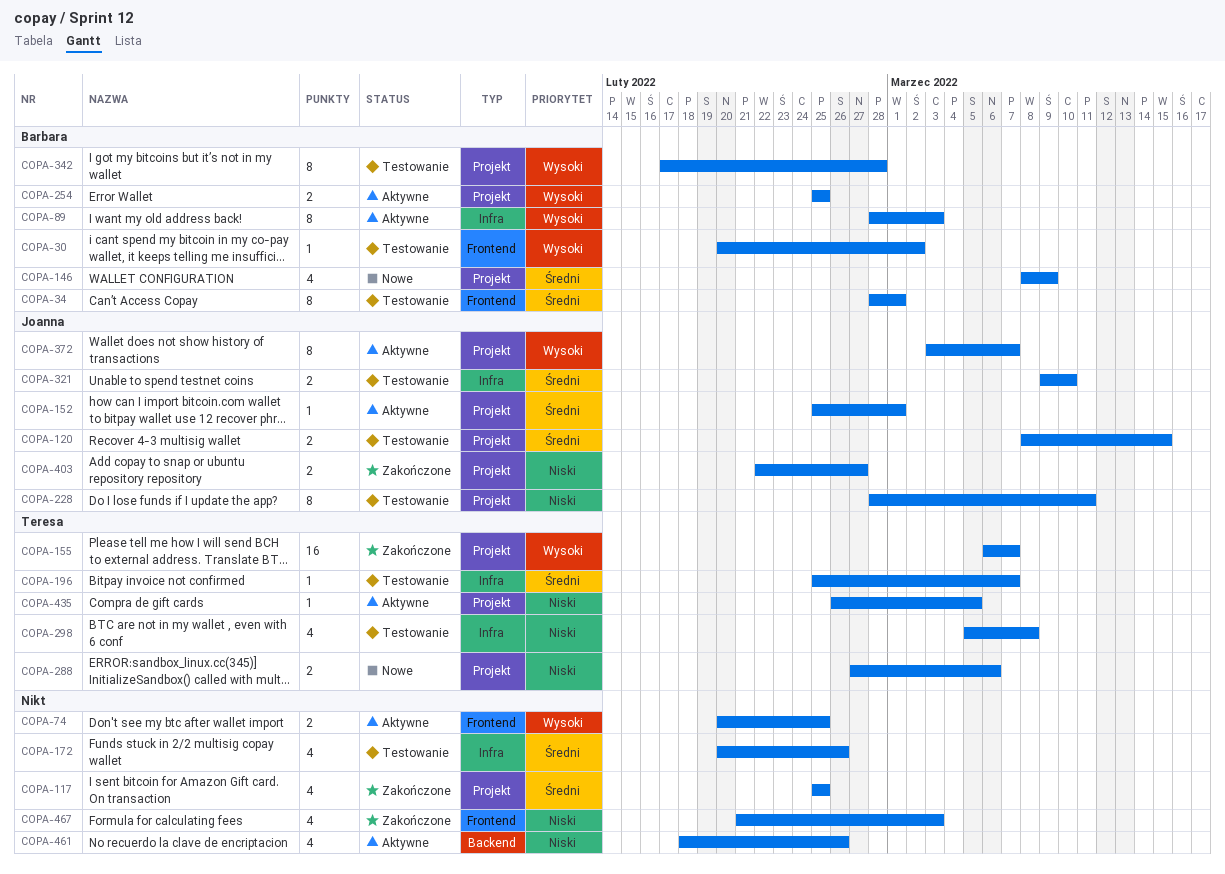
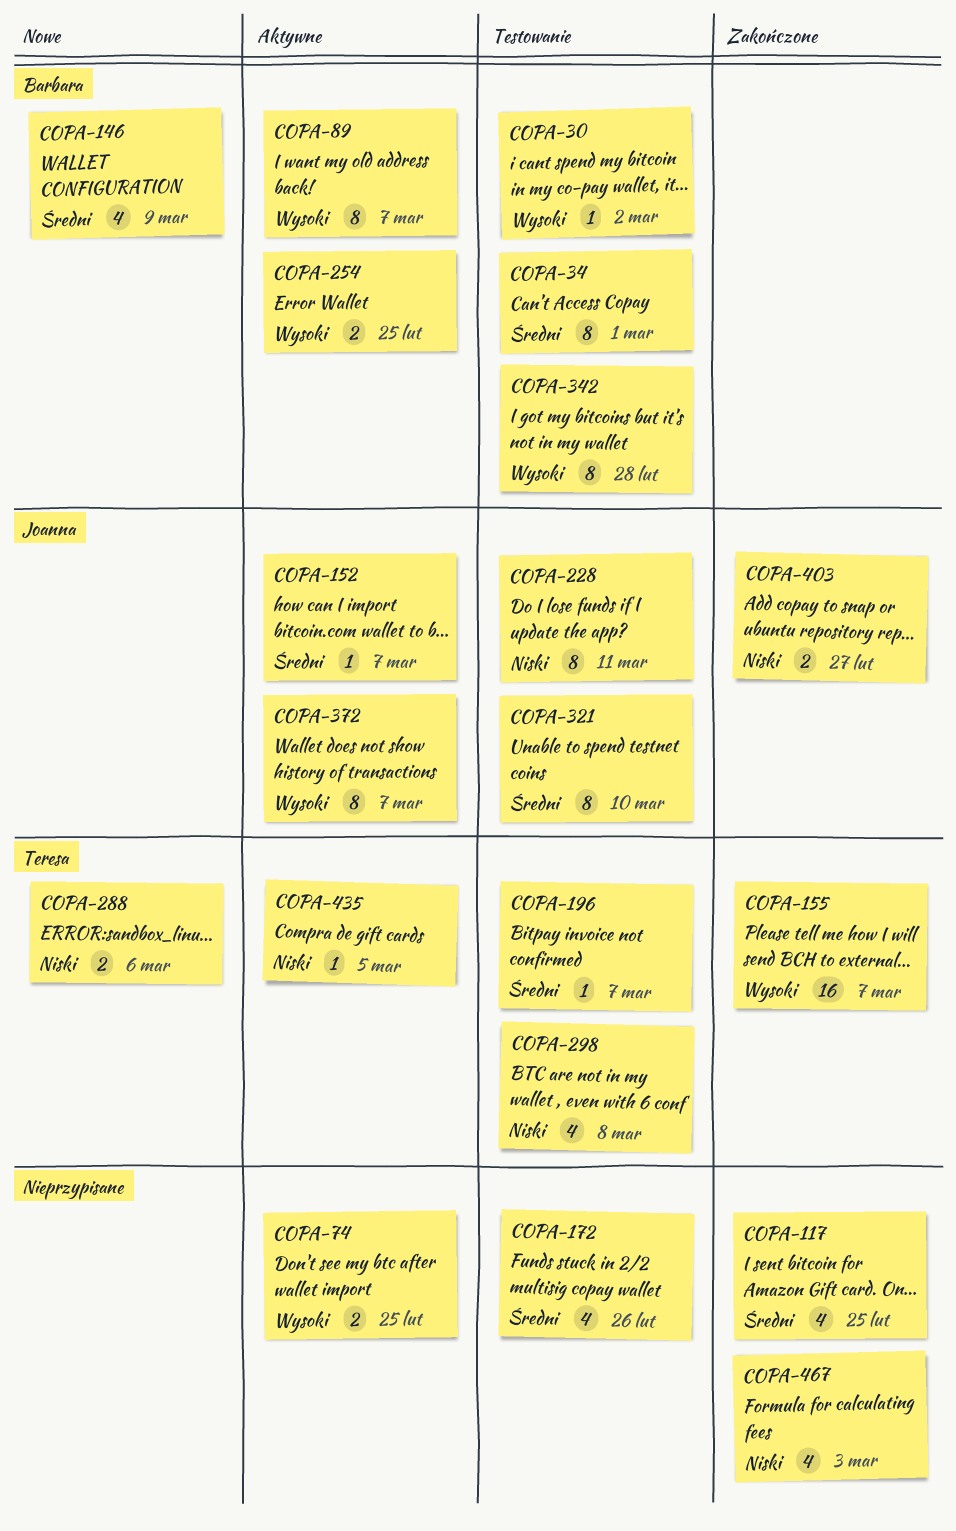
COPA-89, due: Mar 3 -> Mar 7
COPA-120: present -> none
COPA-152, due: Mar 1 -> Mar 7
COPA-321, estimate: 2 -> 8
COPA-461: present -> none

